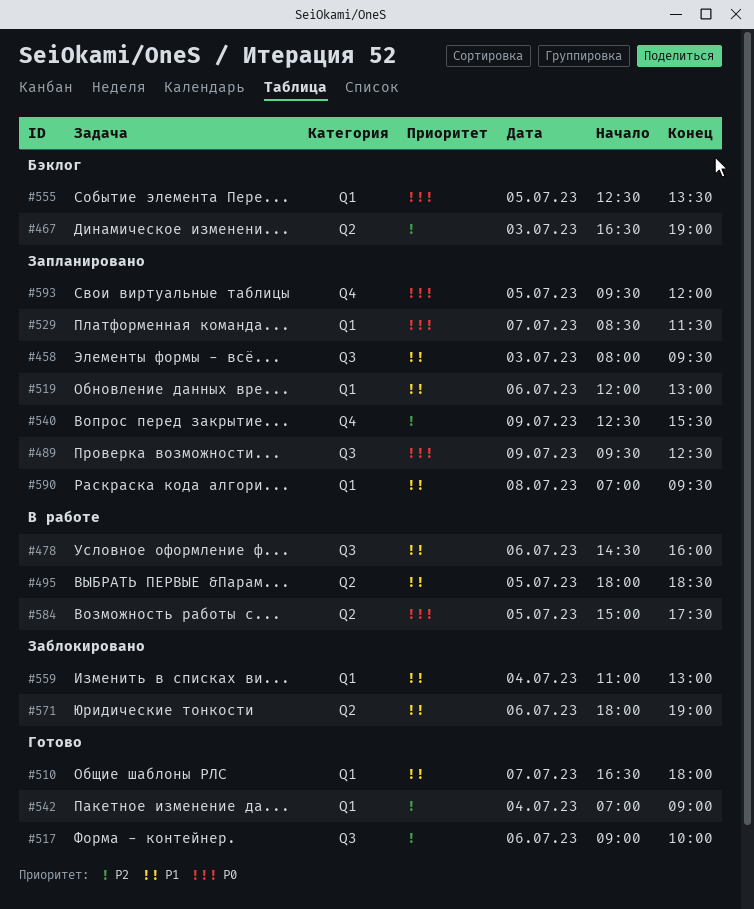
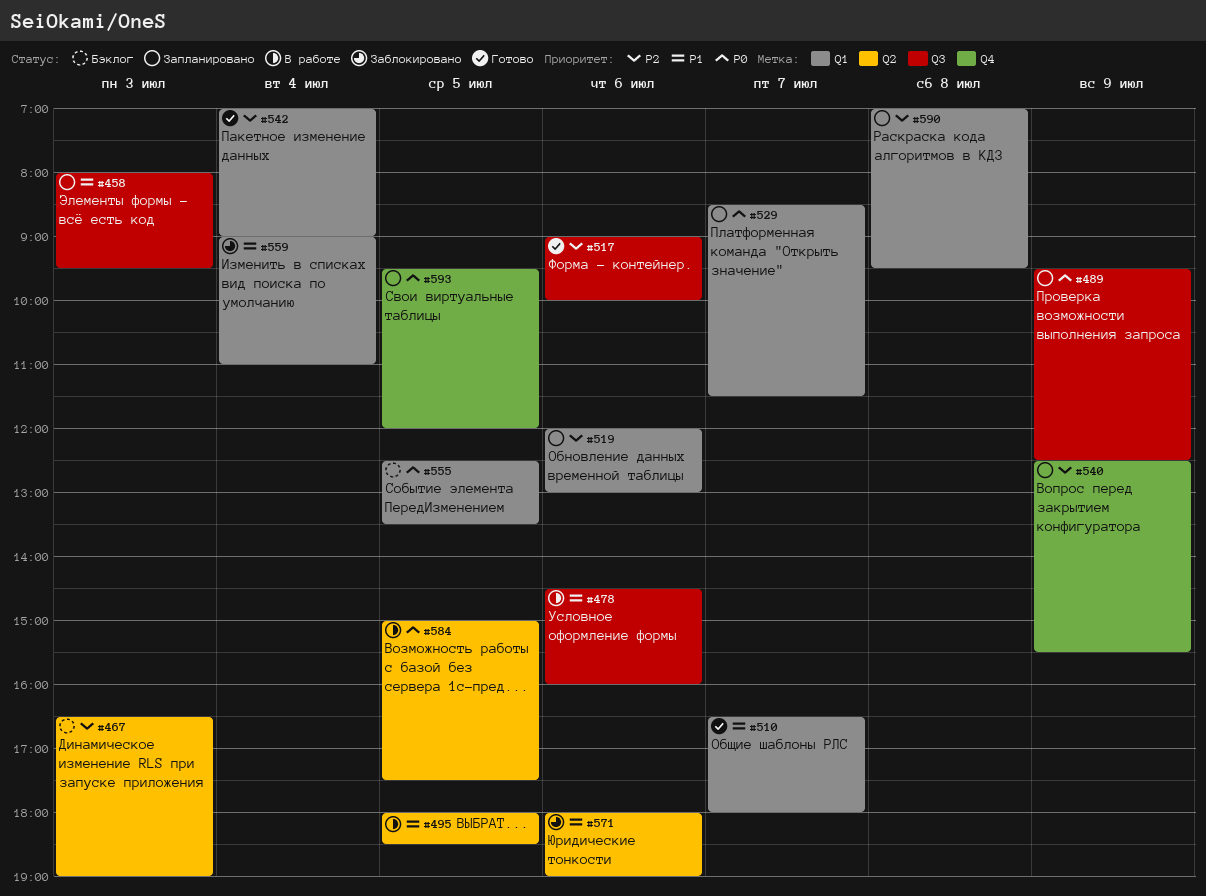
#519, priority: P1 -> P2
#559, begins: 11:00 -> 09:00
#559, ends: 13:00 -> 11:00
#590, priority: P1 -> P2

